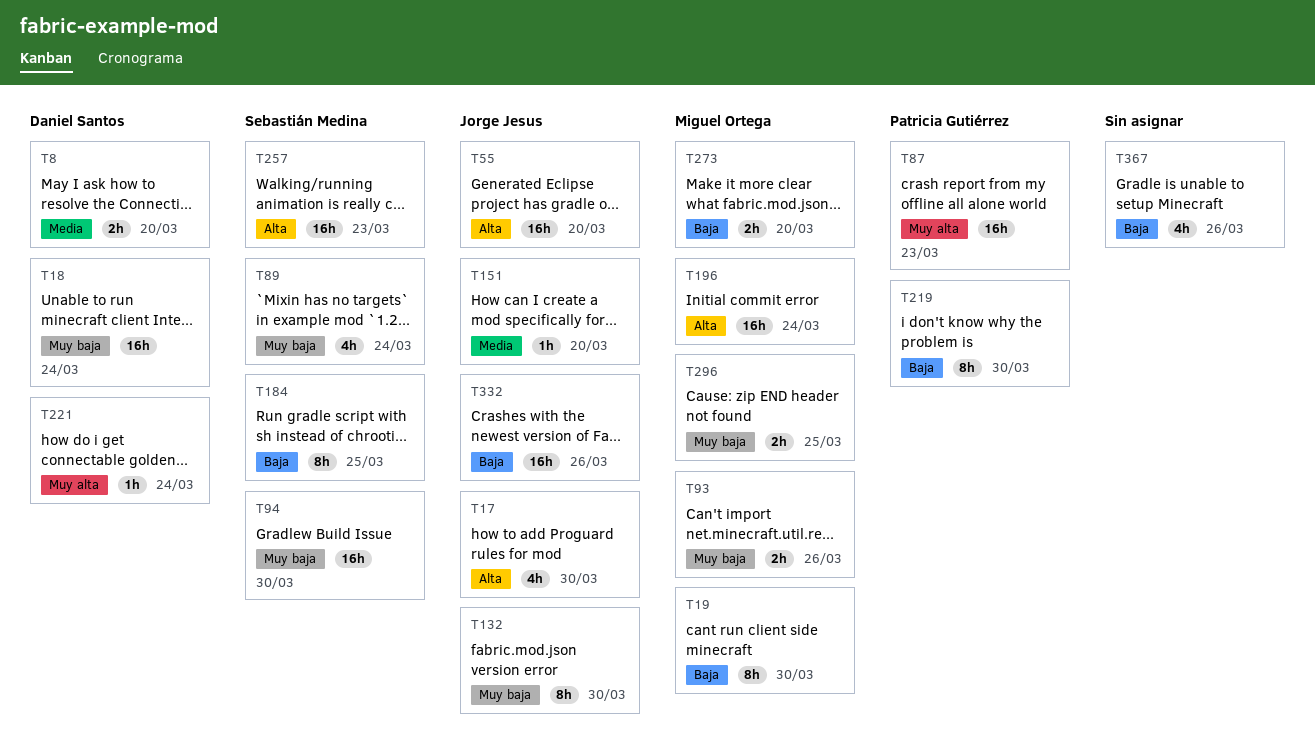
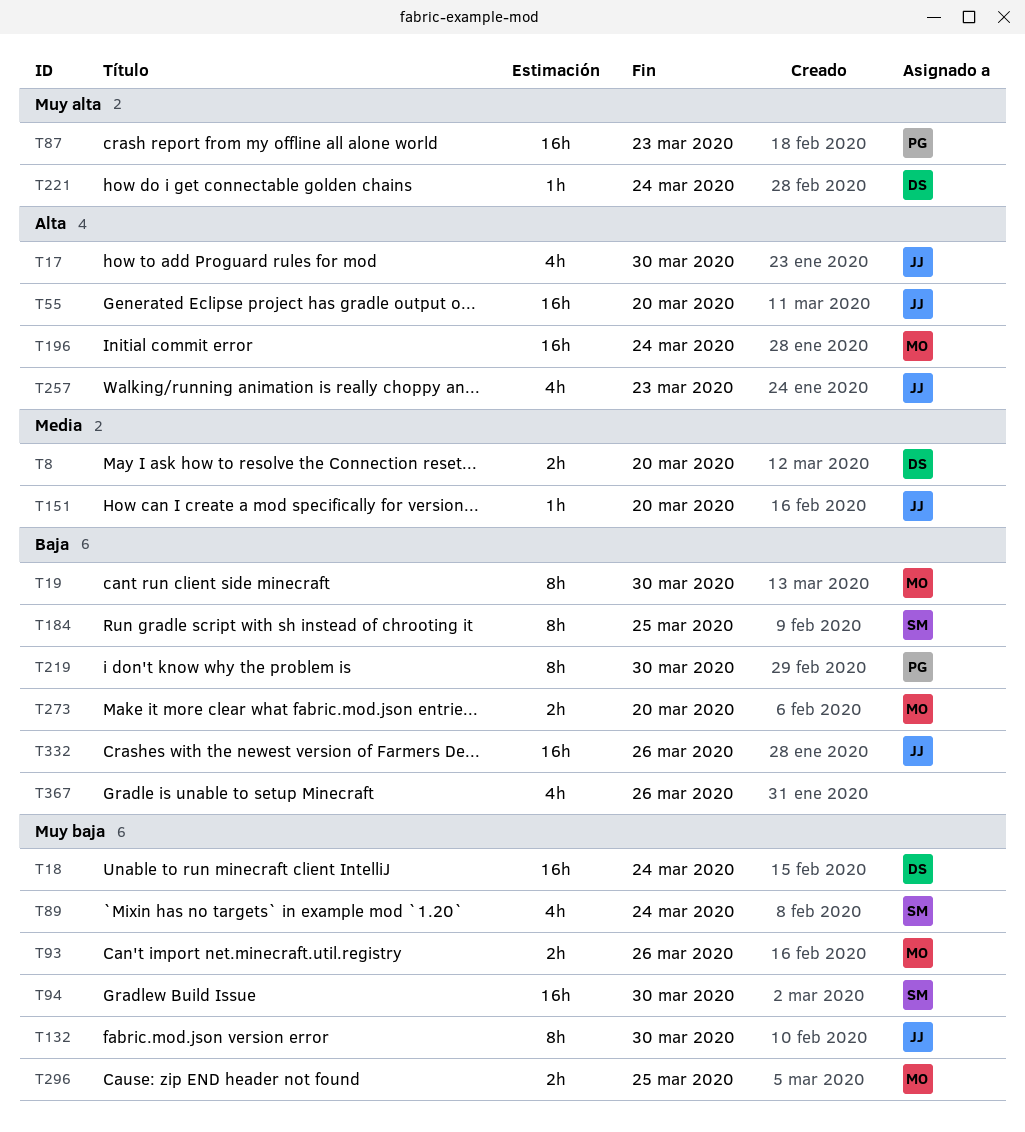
T257, owner: Sebastián Medina -> Jorge Jesus
T257, estimate: 16h -> 4h

